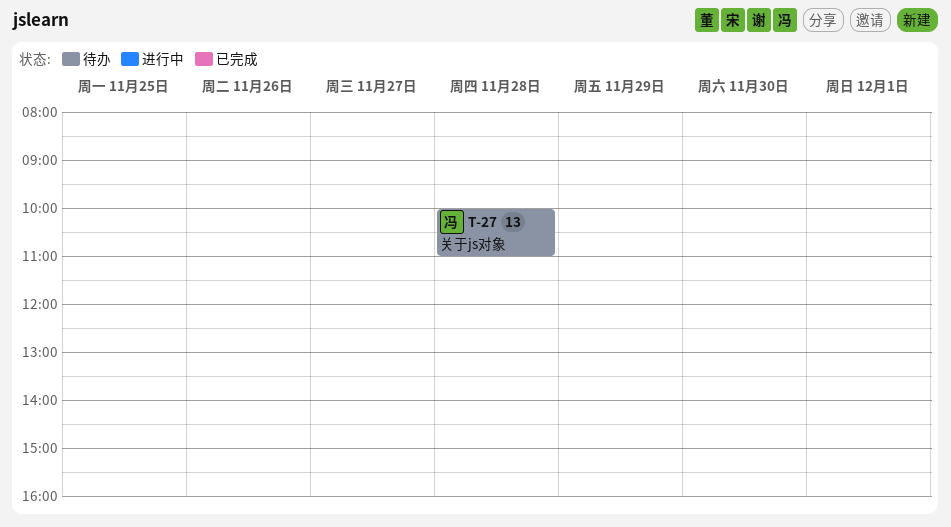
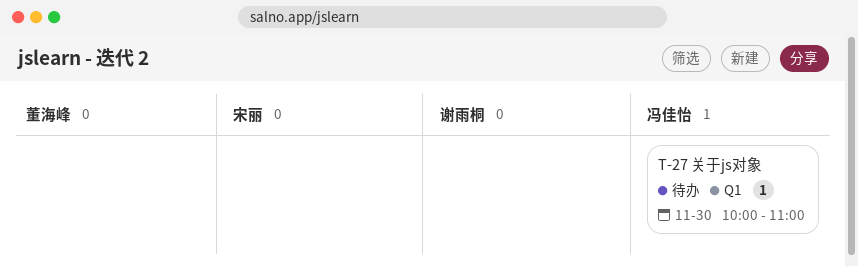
T-27, estimate: 13 -> 1
T-27, day: Nov 28 -> Nov 30

